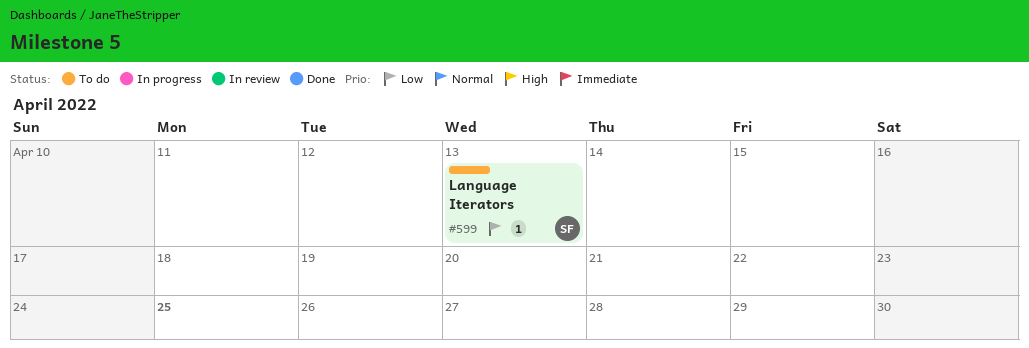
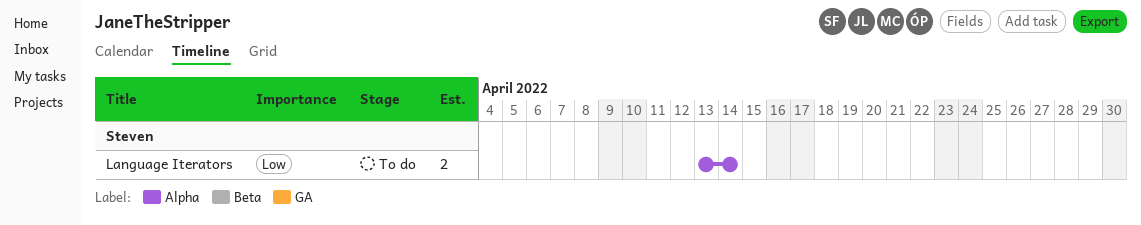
Language Iterators, estimate: 1 -> 2
Language Iterators, due: Apr 13 -> Apr 14

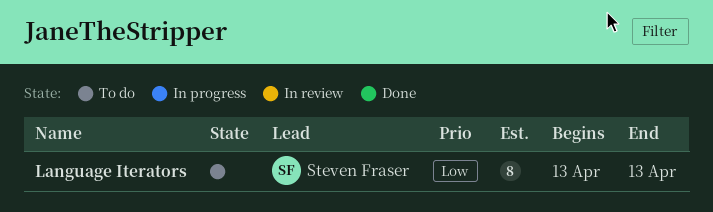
Language Iterators, estimate: 2 -> 8
Language Iterators, due: Apr 14 -> Apr 13

